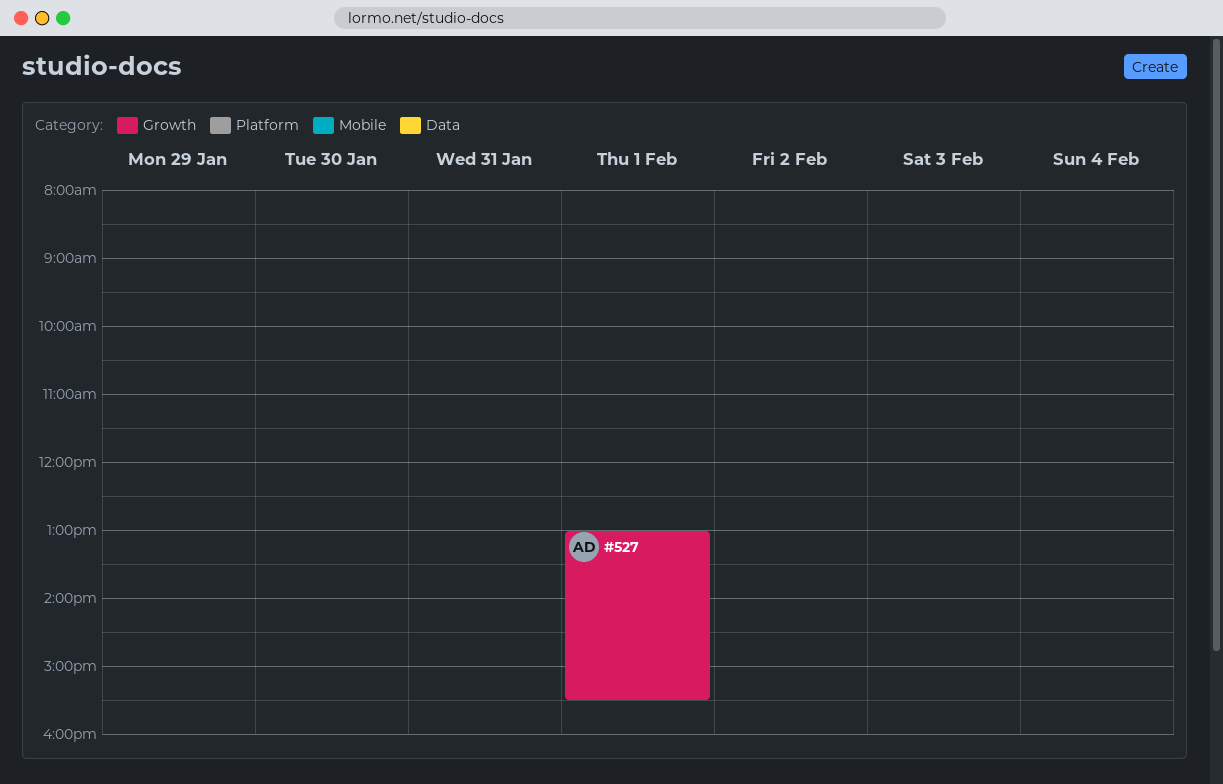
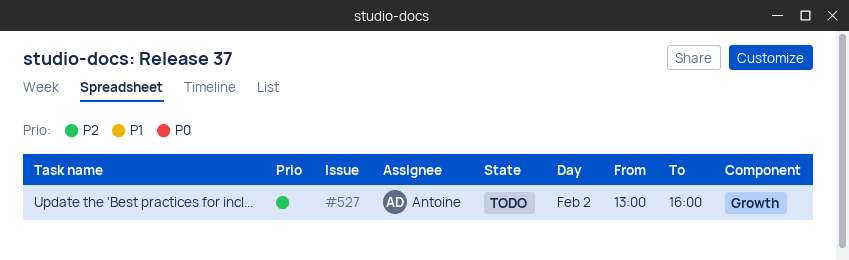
#527, day: Feb 1 -> Feb 2
#527, ends: 15:30 -> 16:00

